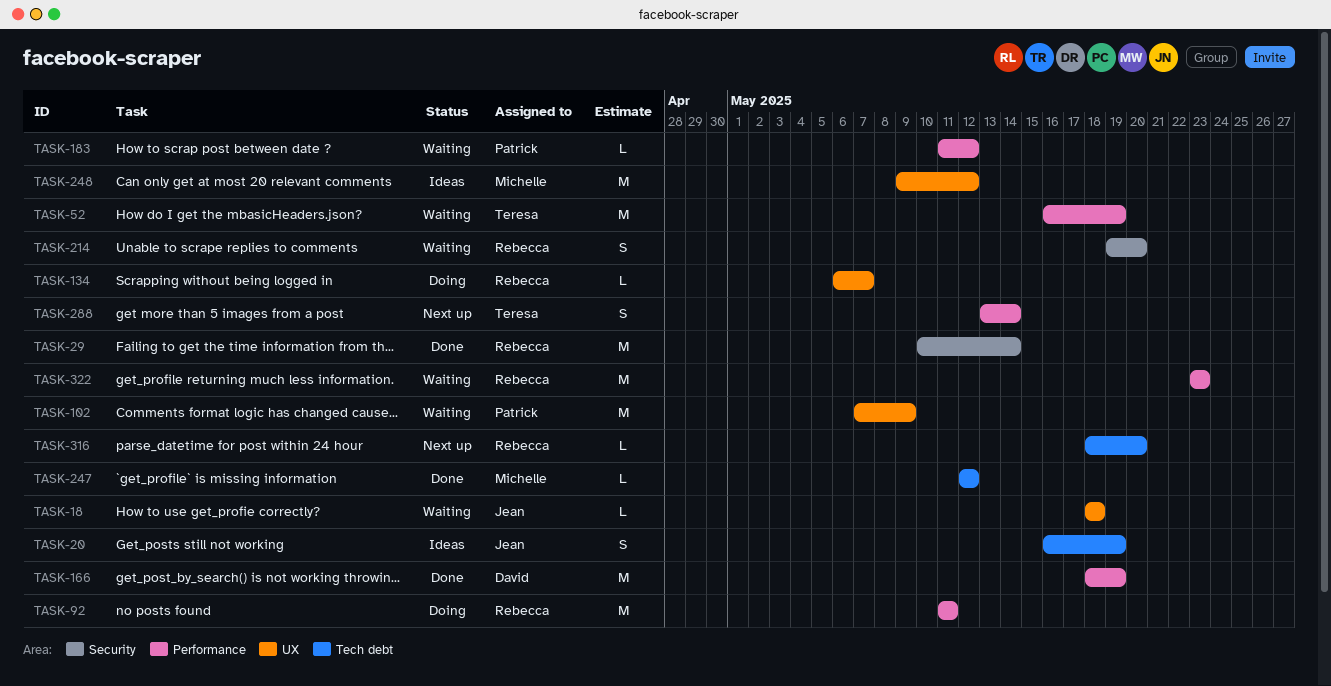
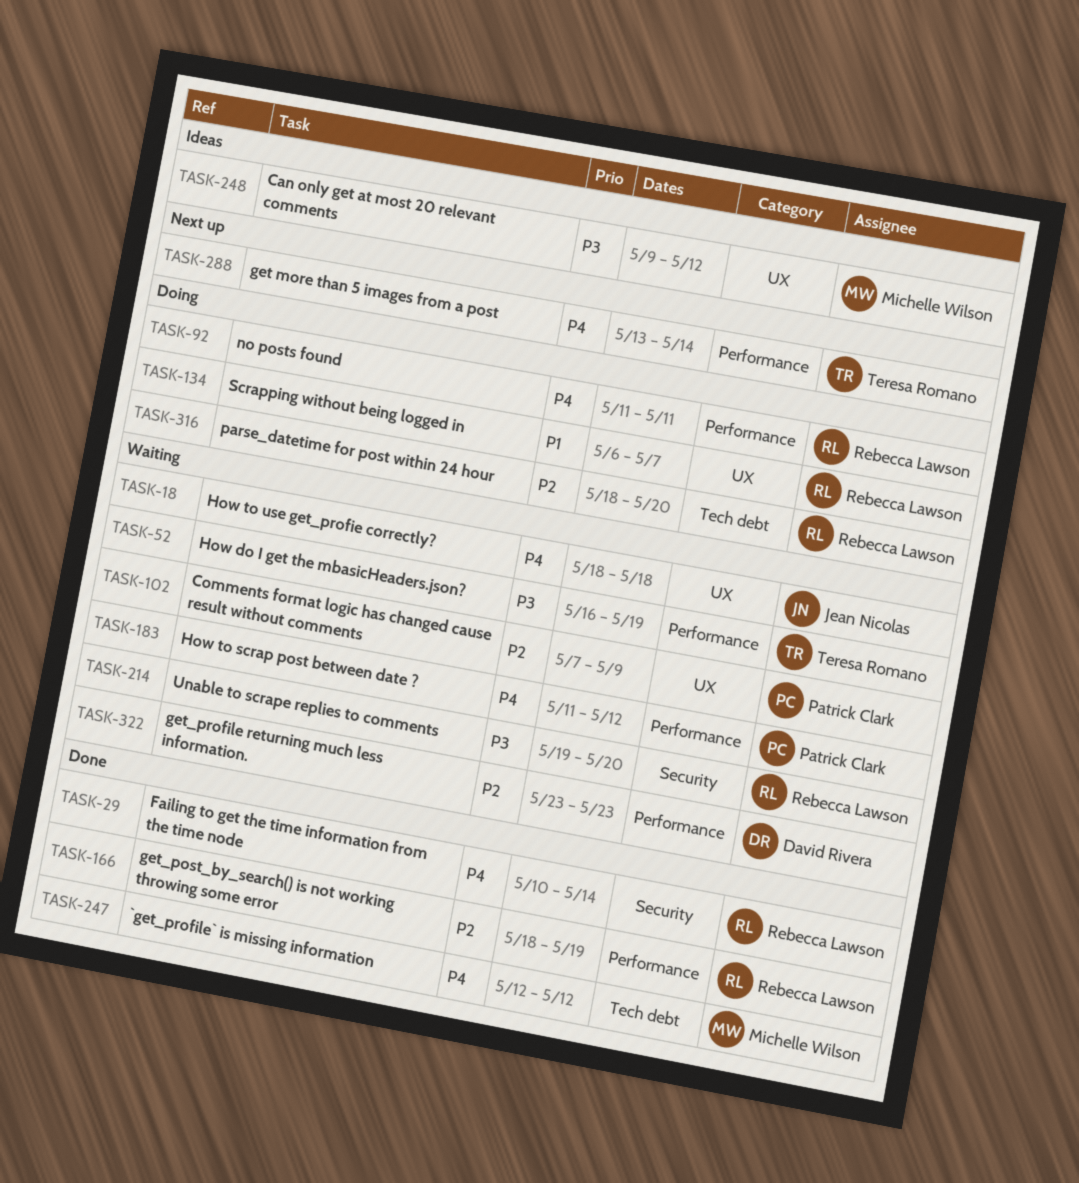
TASK-20: present -> none
TASK-166, owner: David Rivera -> Rebecca Lawson
TASK-316, status: Next up -> Doing
TASK-322, owner: Rebecca Lawson -> David Rivera

